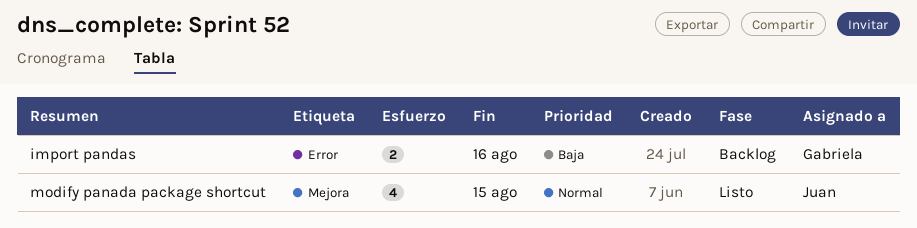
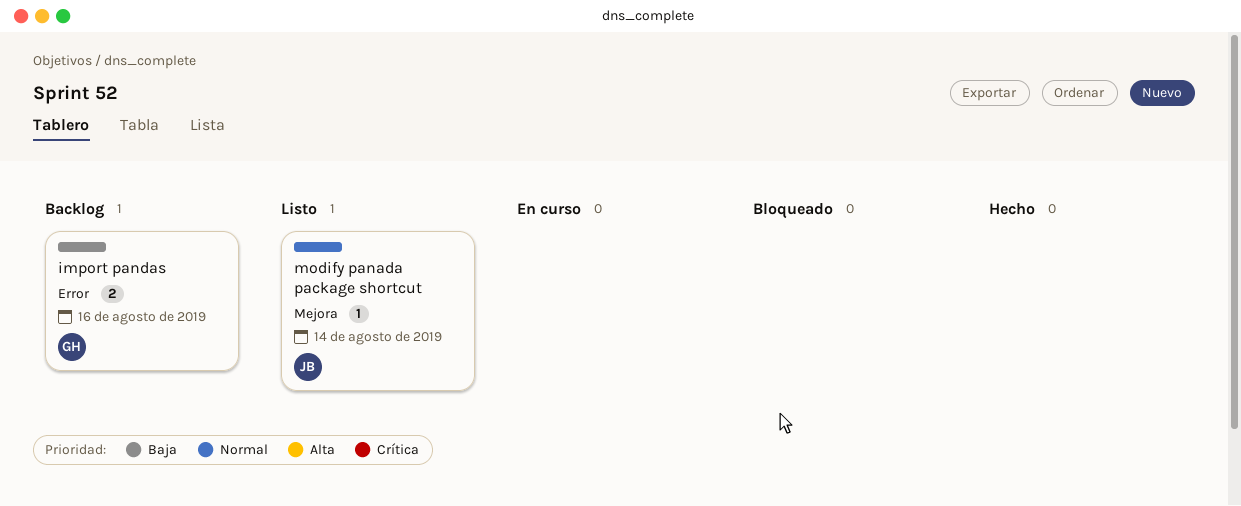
modify panada package shortcut, estimate: 4 -> 1
modify panada package shortcut, due: Aug 15 -> Aug 14

